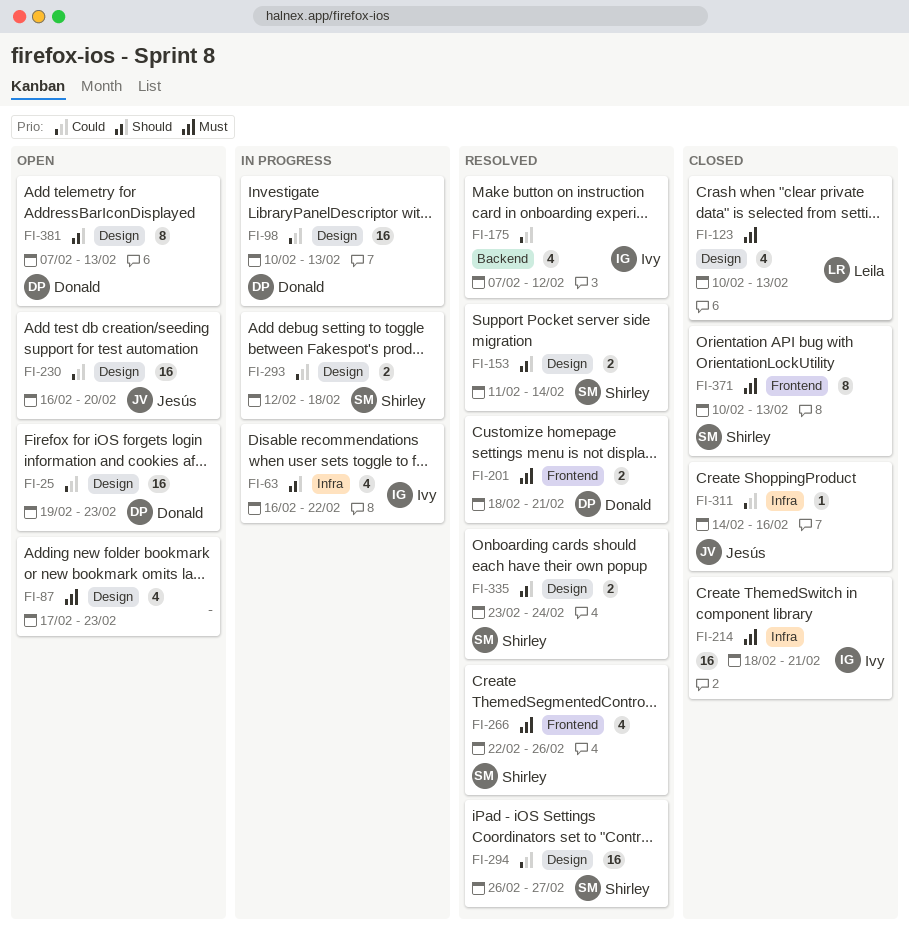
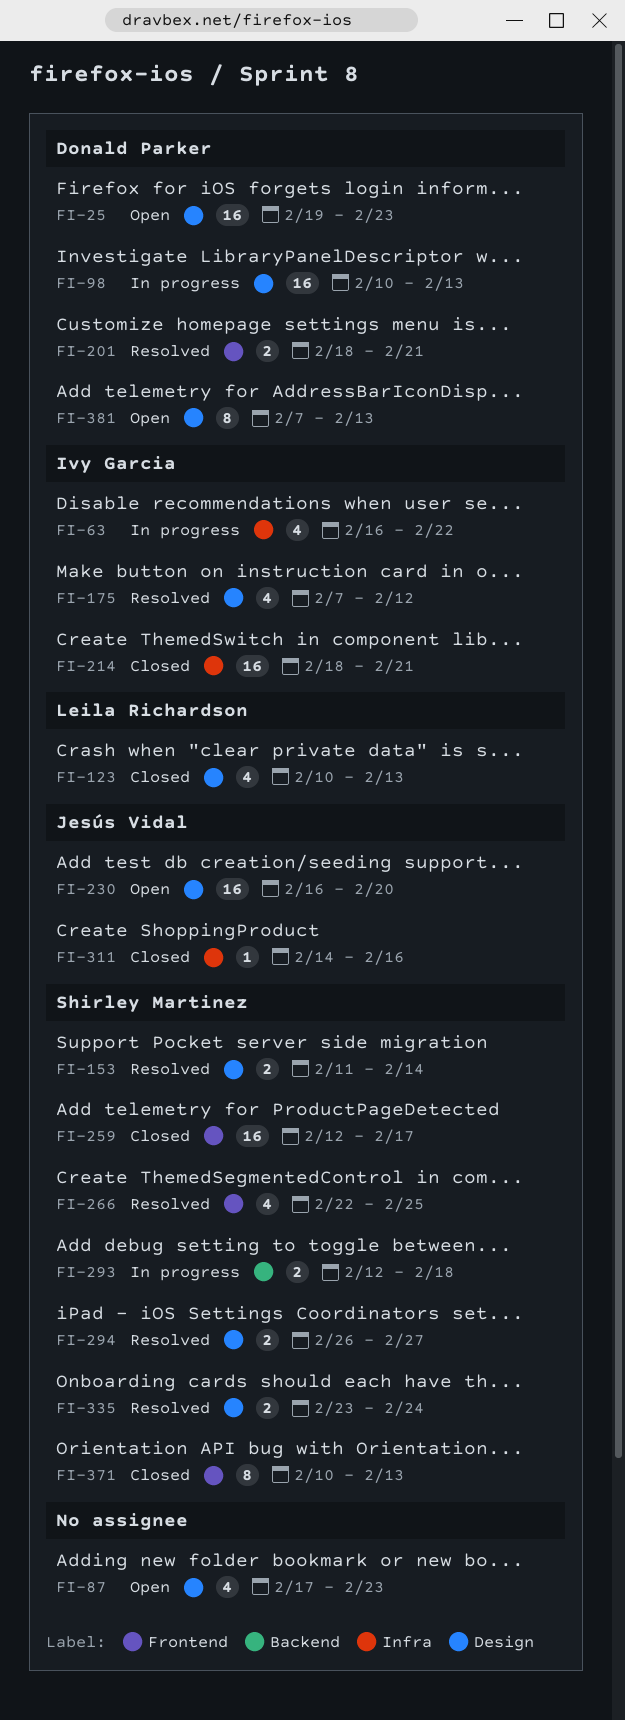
FI-175, label: Backend -> Design
FI-259: none -> present
FI-266, due: Feb 26 -> Feb 25
FI-293, label: Design -> Backend
FI-294, estimate: 16 -> 2

